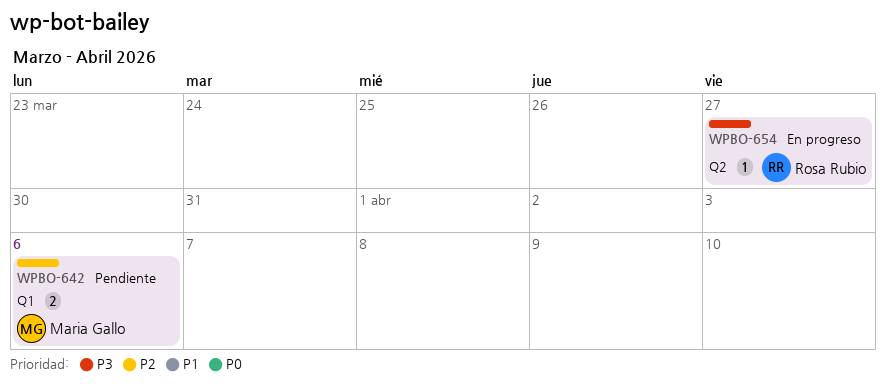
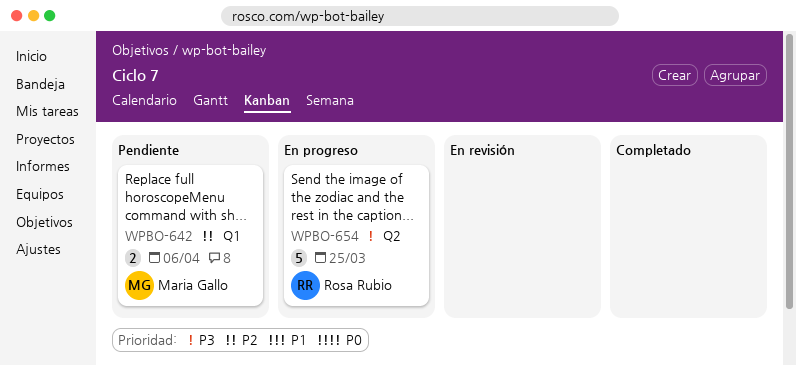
WPBO-654, estimate: 1 -> 5
WPBO-654, due: Mar 27 -> Mar 25

